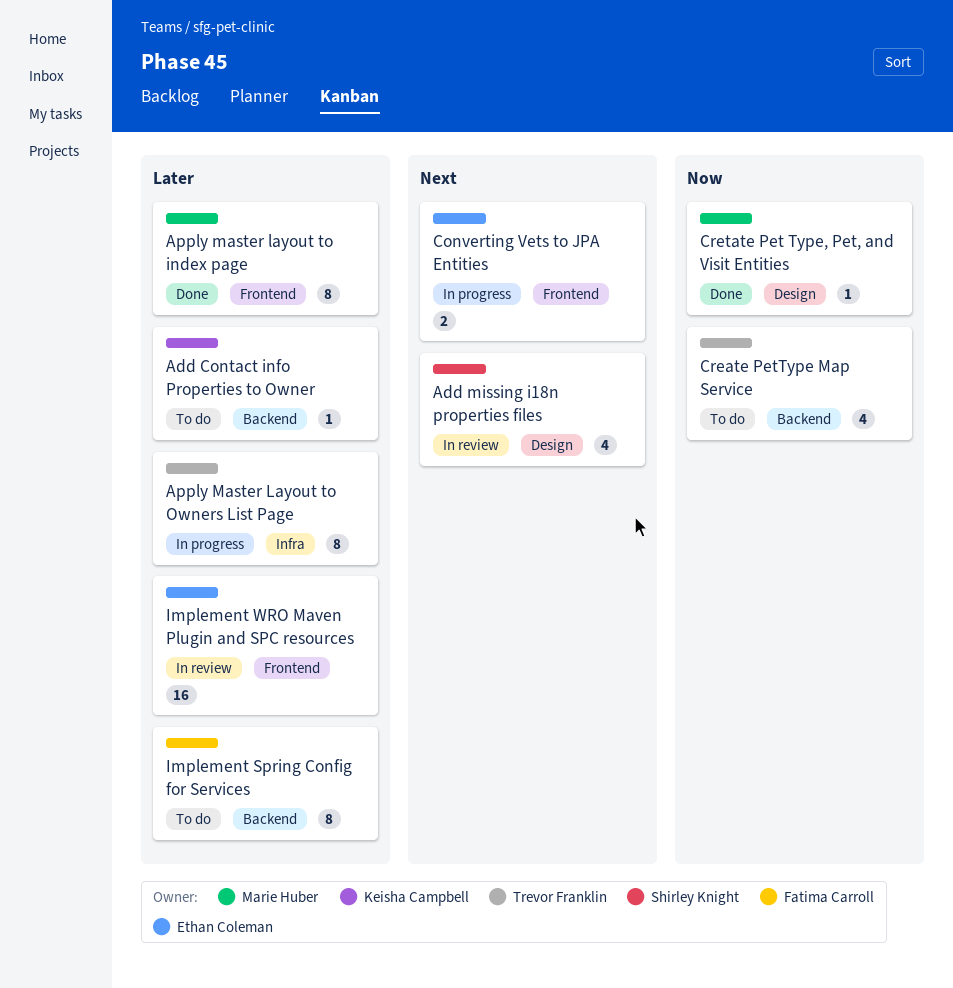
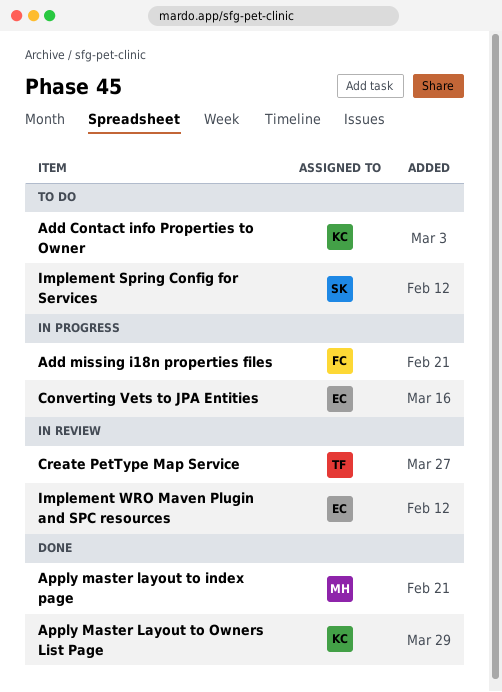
Add missing i18n properties files, status: In review -> In progress
Add missing i18n properties files, owner: Shirley Knight -> Fatima Carroll
Apply Master Layout to Owners List Page, status: In progress -> Done
Apply Master Layout to Owners List Page, owner: Trevor Franklin -> Keisha Campbell
Create PetType Map Service, status: To do -> In review
Cretate Pet Type, Pet, and Visit Entities: present -> none
Implement Spring Config for Services, owner: Fatima Carroll -> Shirley Knight

